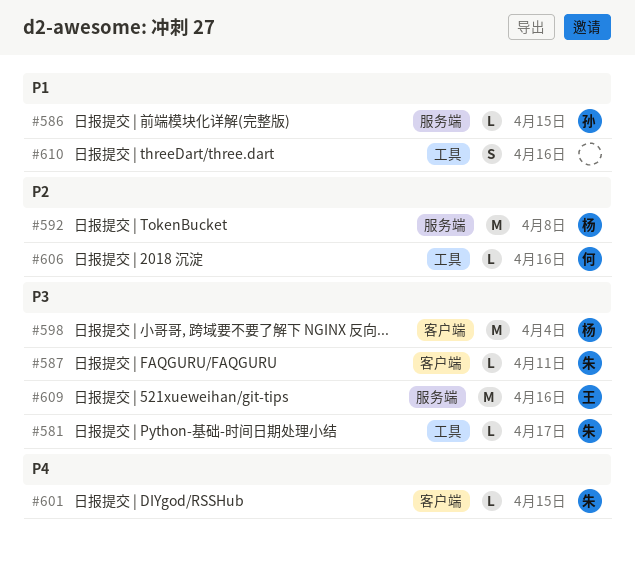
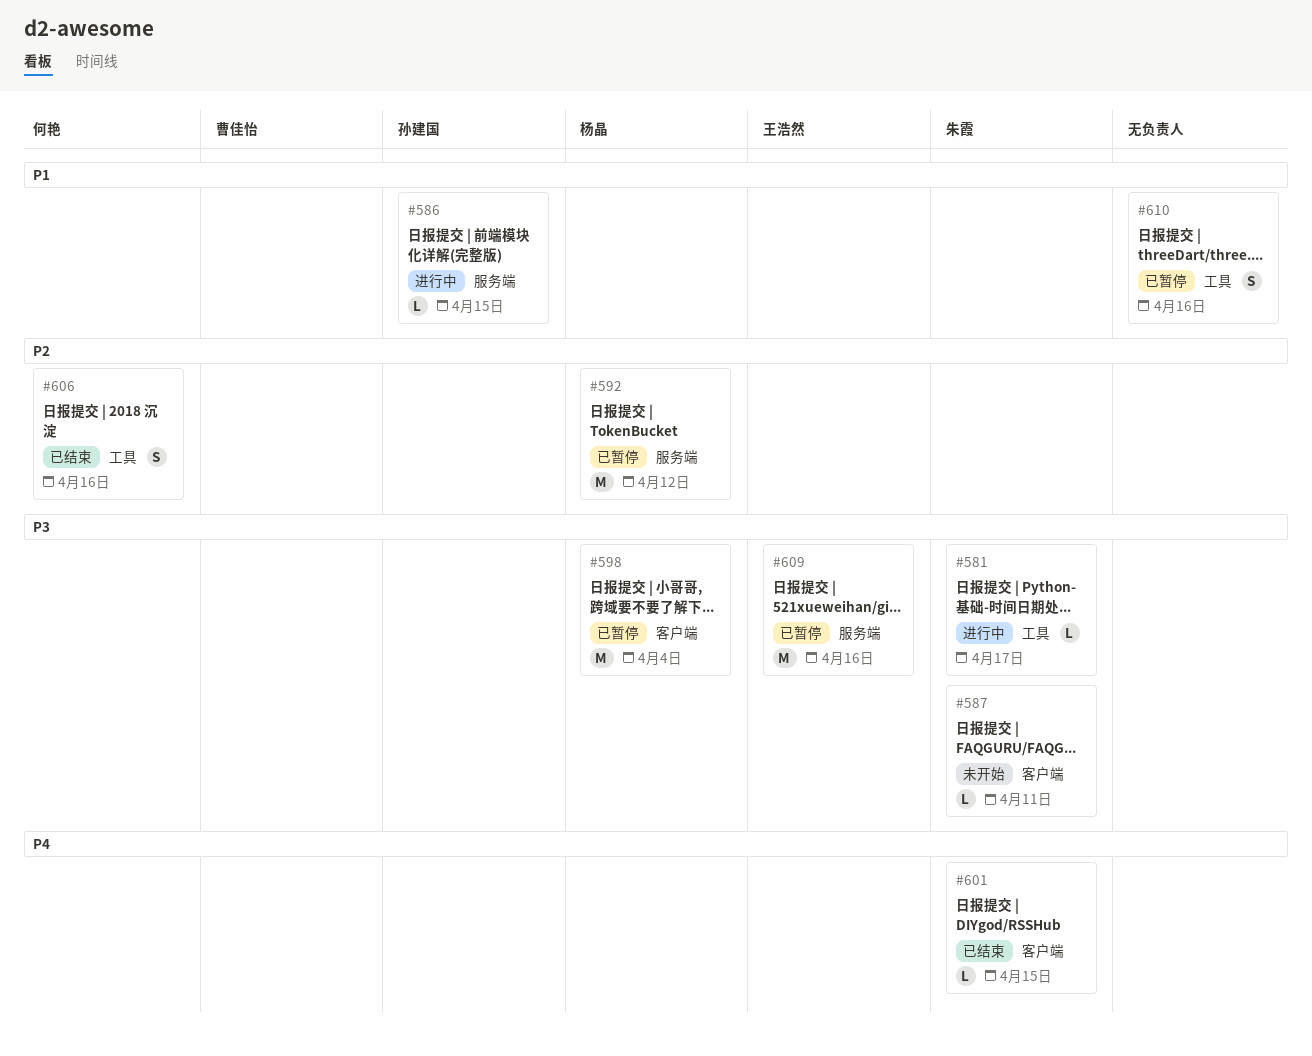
#592, due: Apr 8 -> Apr 12
#606, estimate: L -> S

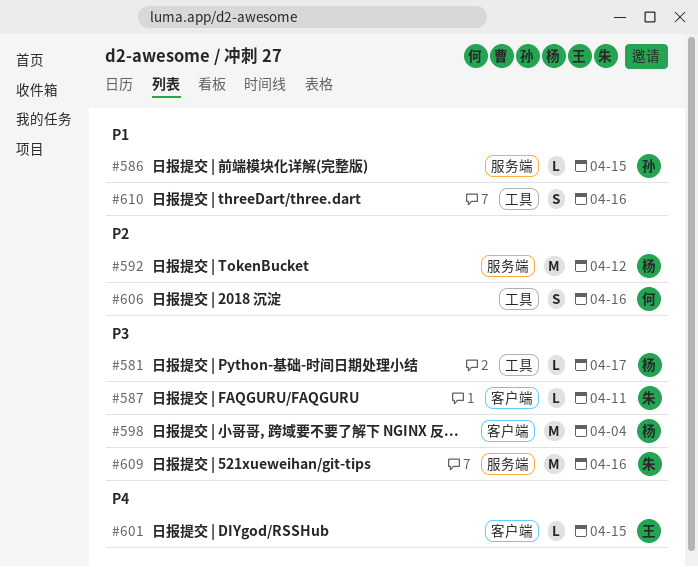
#581, owner: 朱霞 -> 杨晶
#601, owner: 朱霞 -> 王浩然
#609, owner: 王浩然 -> 朱霞

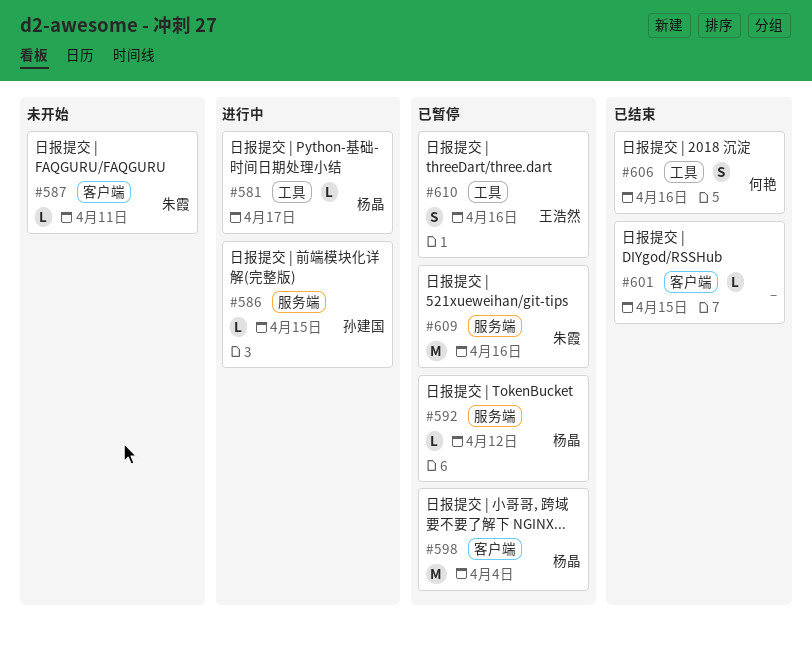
#592, estimate: M -> L
#601, owner: 王浩然 -> none
#610, owner: none -> 王浩然

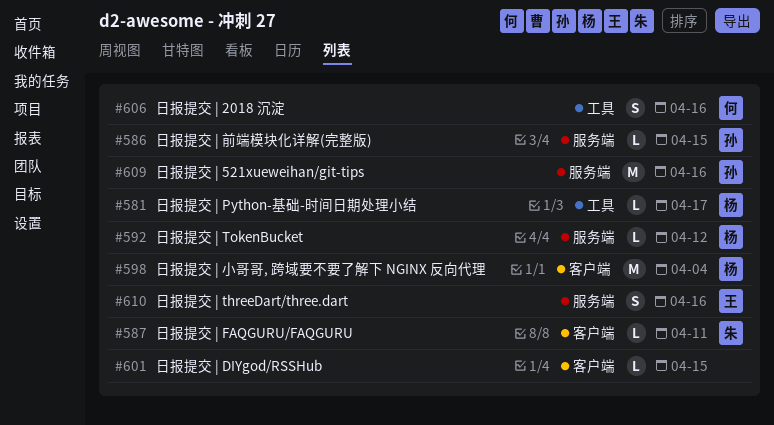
#609, owner: 朱霞 -> 孙建国
#610, label: 工具 -> 服务端

